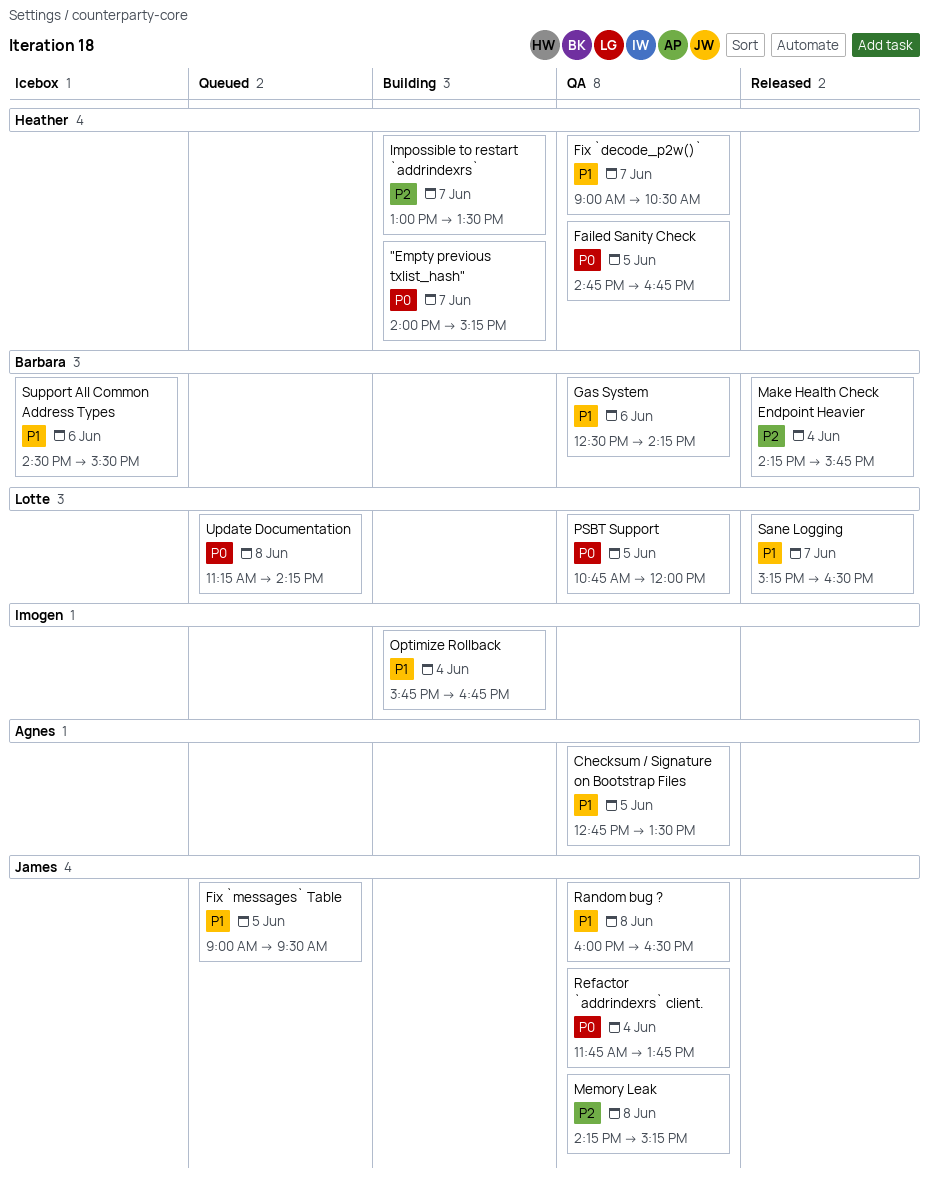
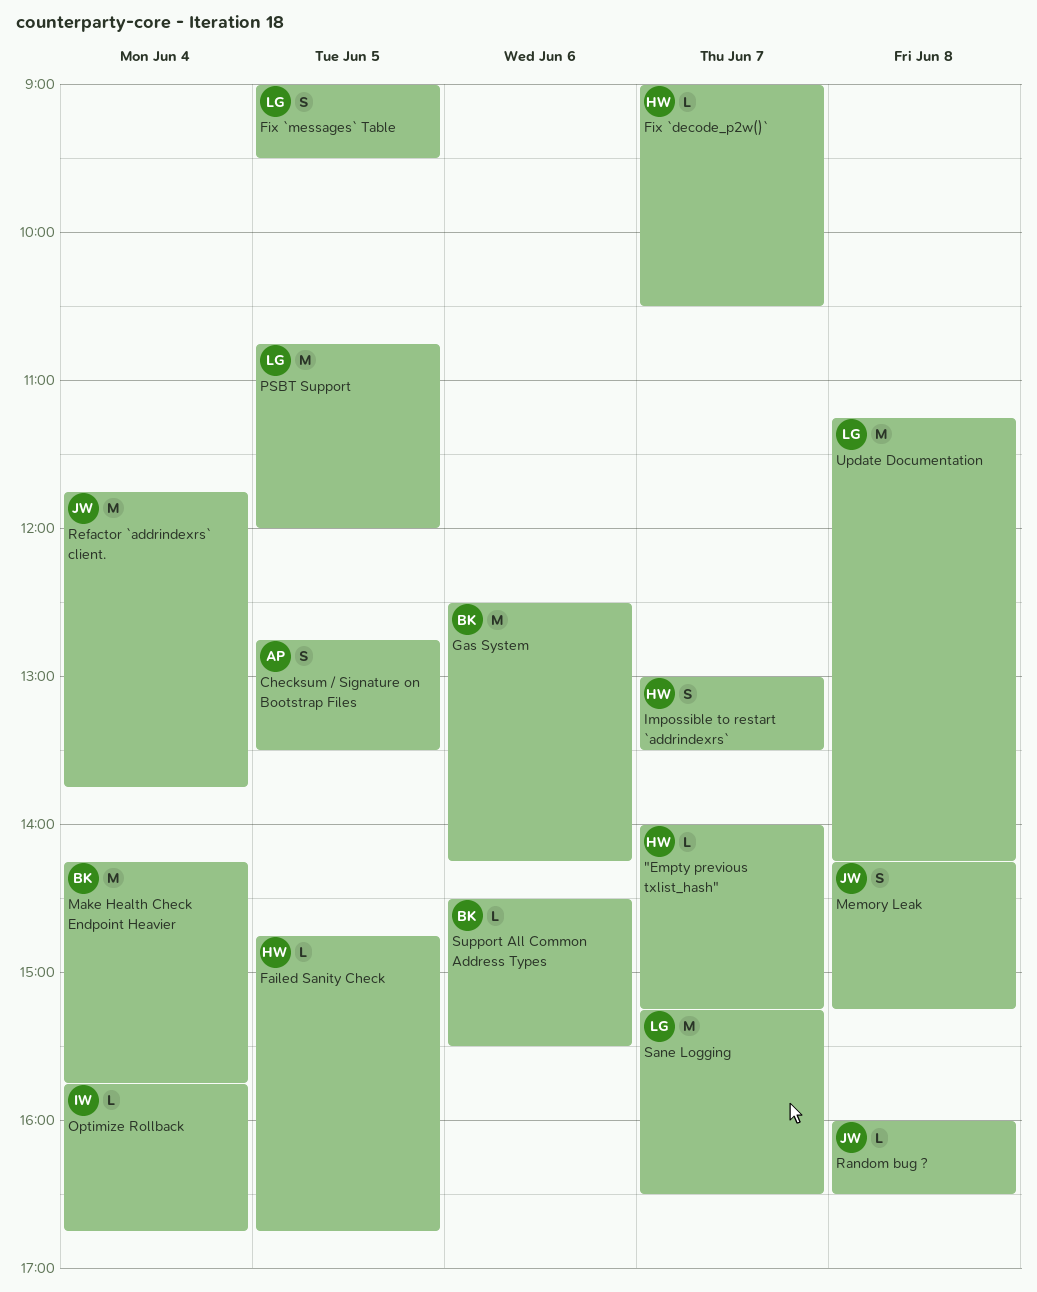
Fix `messages` Table, owner: James -> Lotte

